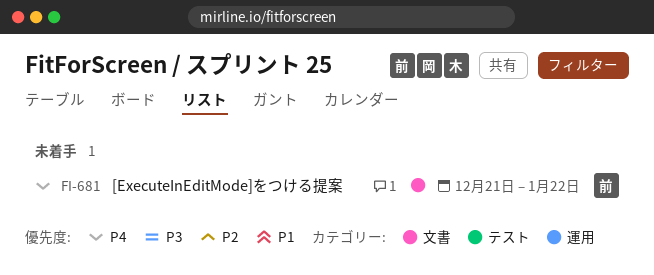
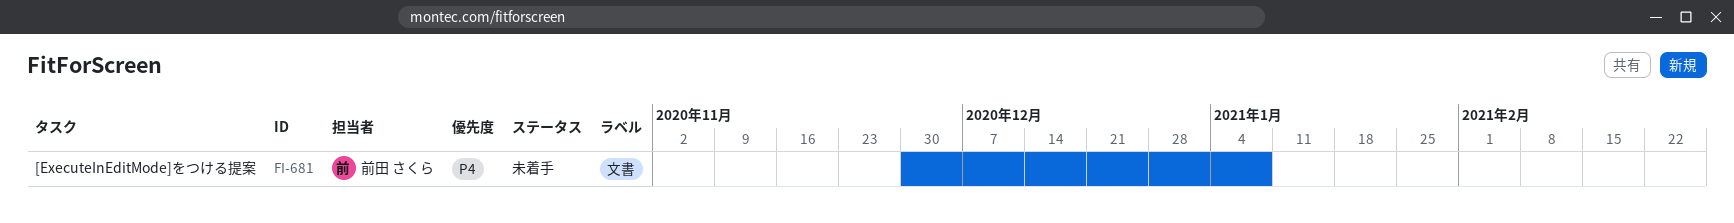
FI-681, start: Dec 21 -> Nov 30
FI-681, due: Jan 22 -> Jan 8

